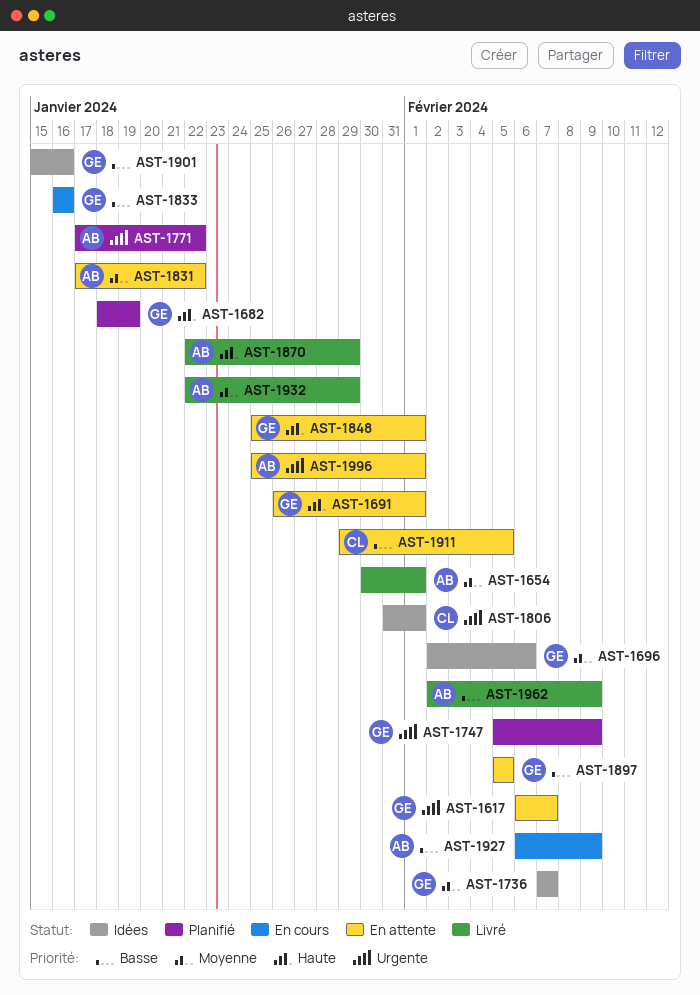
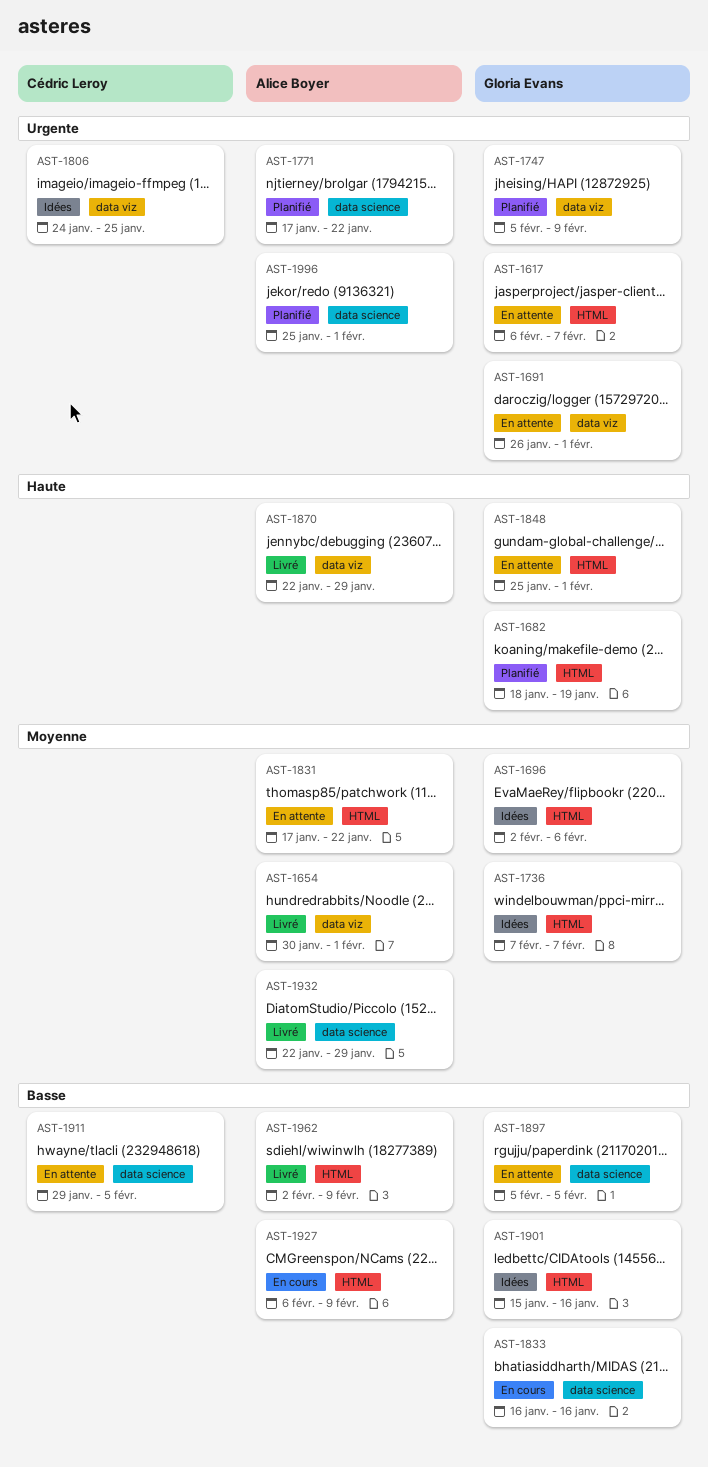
AST-1691, priority: Haute -> Urgente
AST-1806, start: Jan 31 -> Jan 24
AST-1806, due: Feb 1 -> Jan 25
AST-1996, status: En attente -> Planifié

